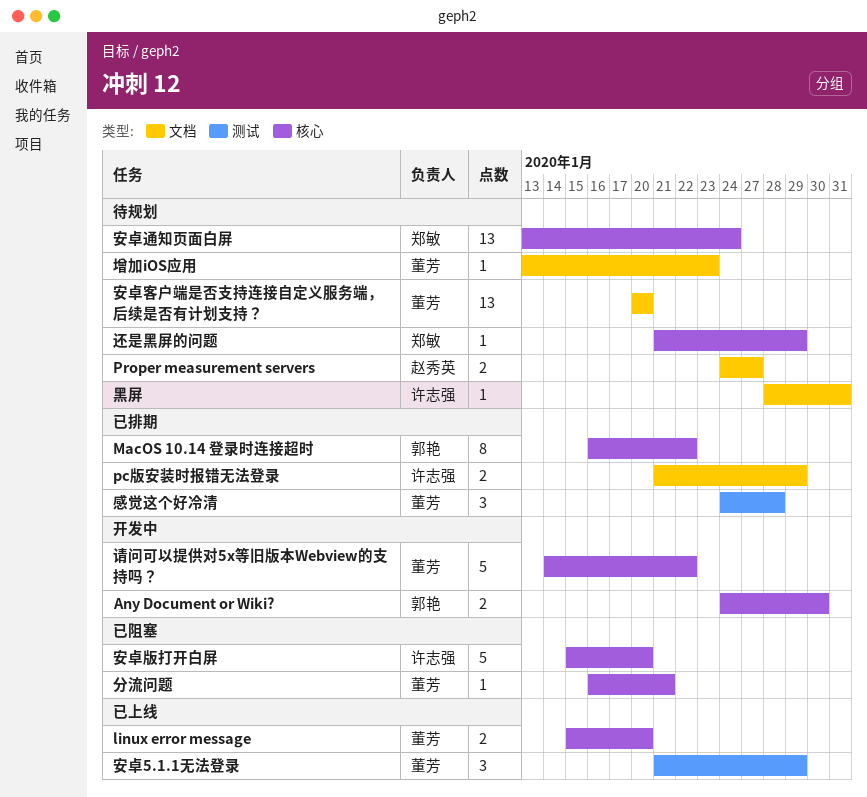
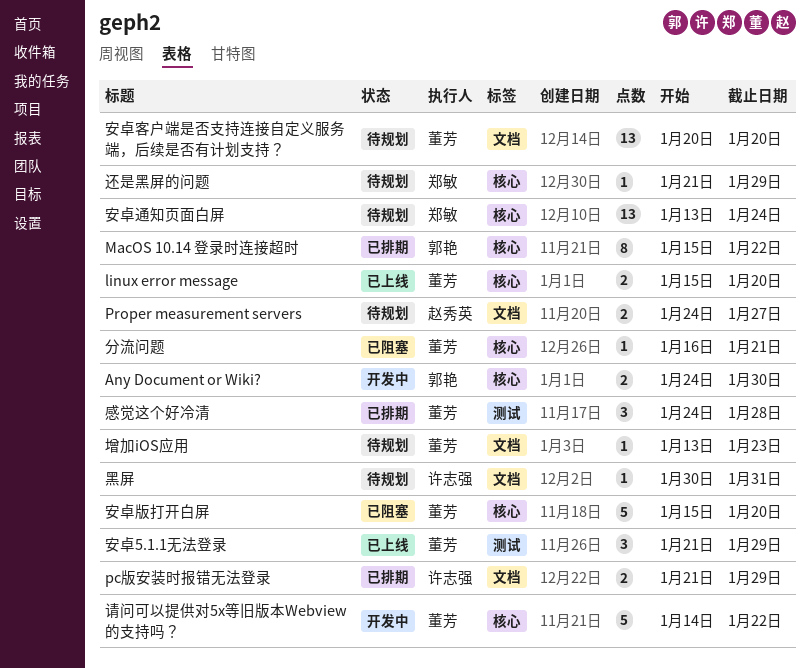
MacOS 10.14 登录时连接超时, start: Jan 16 -> Jan 15
安卓版打开白屏, owner: 许志强 -> 董芳
黑屏, start: Jan 28 -> Jan 30

